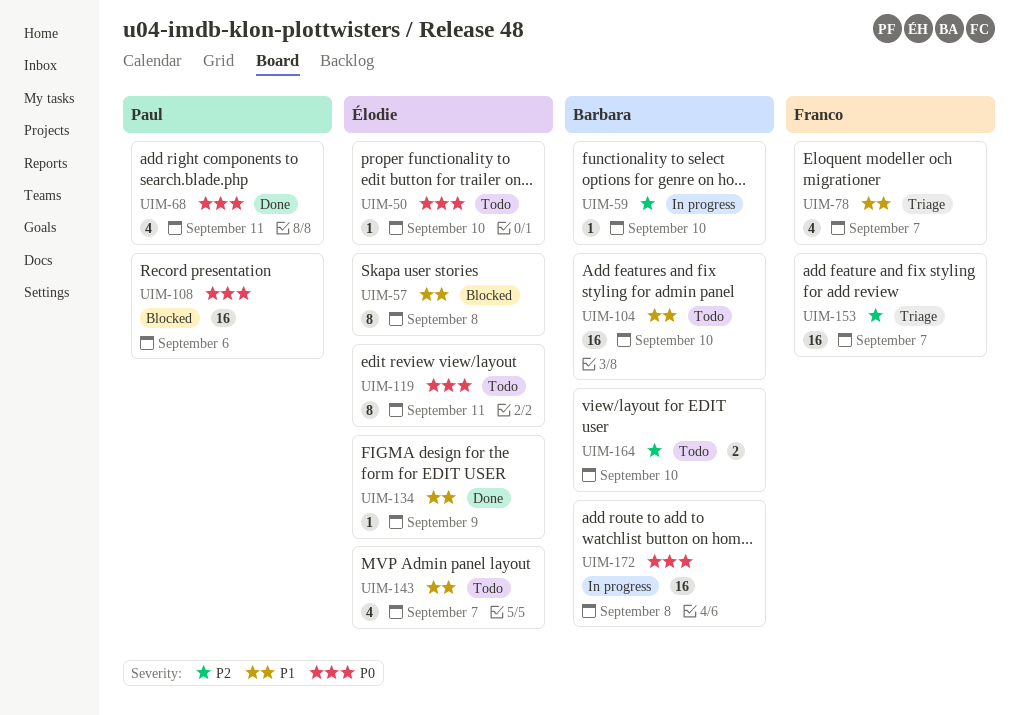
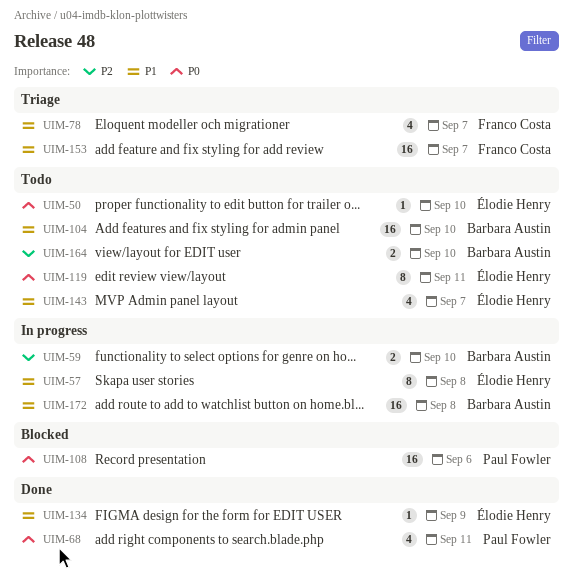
UIM-57, status: Blocked -> In progress
UIM-59, estimate: 1 -> 2
UIM-153, priority: P2 -> P1
UIM-172, priority: P0 -> P1

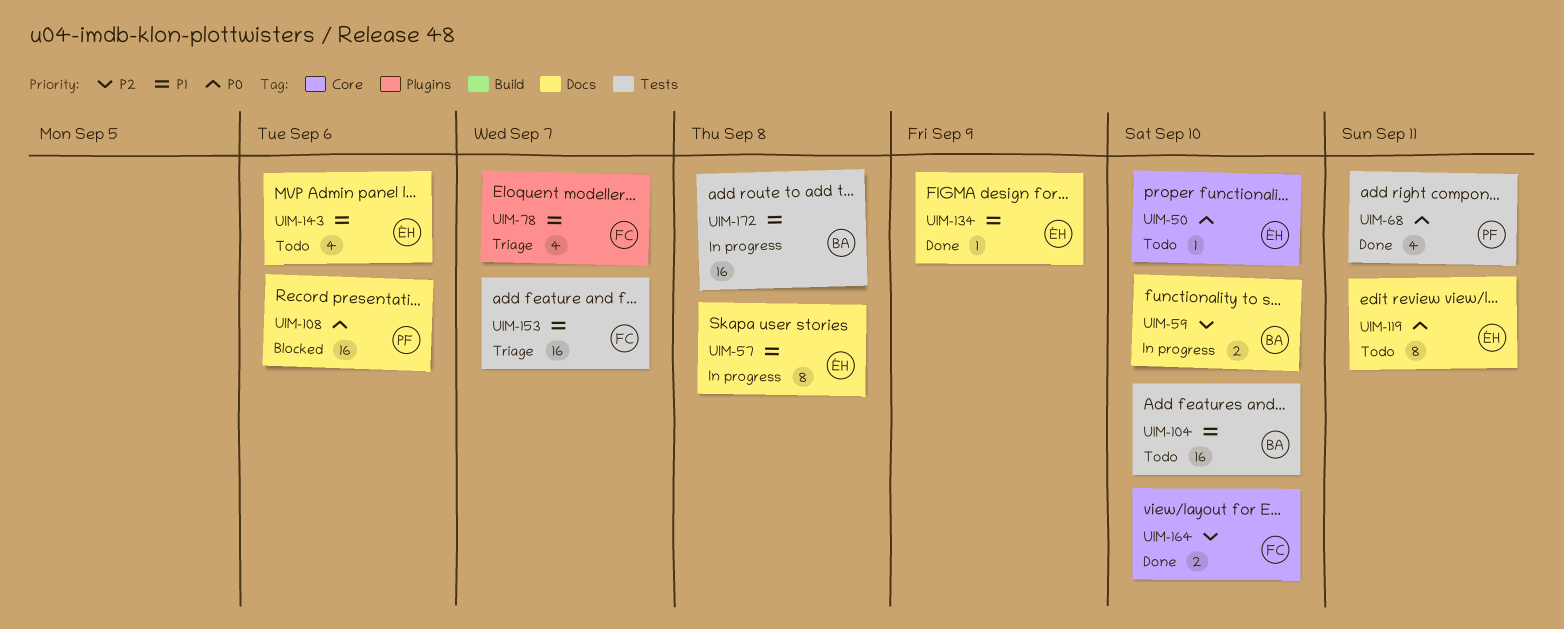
UIM-143, due: Sep 7 -> Sep 6
UIM-164, status: Todo -> Done
UIM-164, owner: Barbara Austin -> Franco Costa

